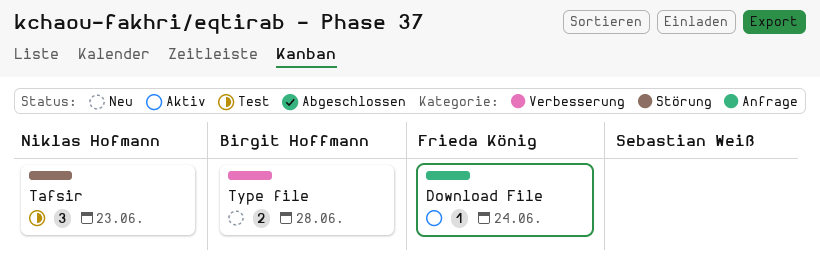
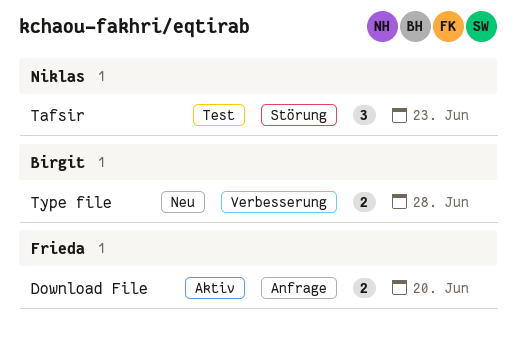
Download File, estimate: 1 -> 2
Download File, due: Jun 24 -> Jun 20

